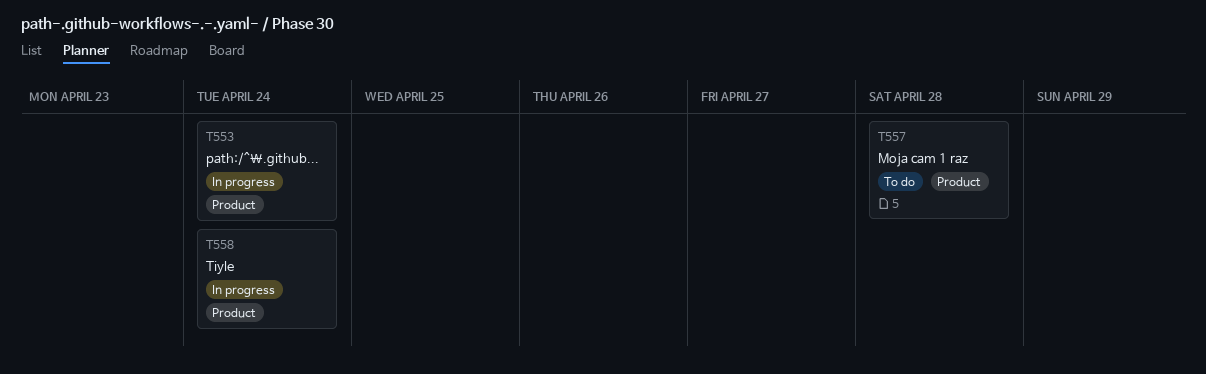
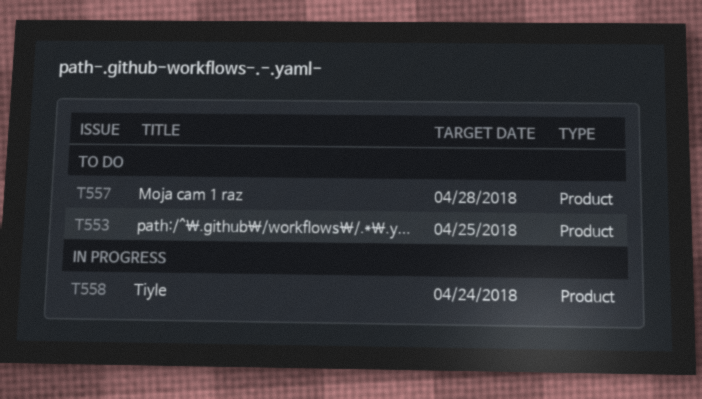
T553, status: In progress -> To do
T553, due: Apr 24 -> Apr 25

